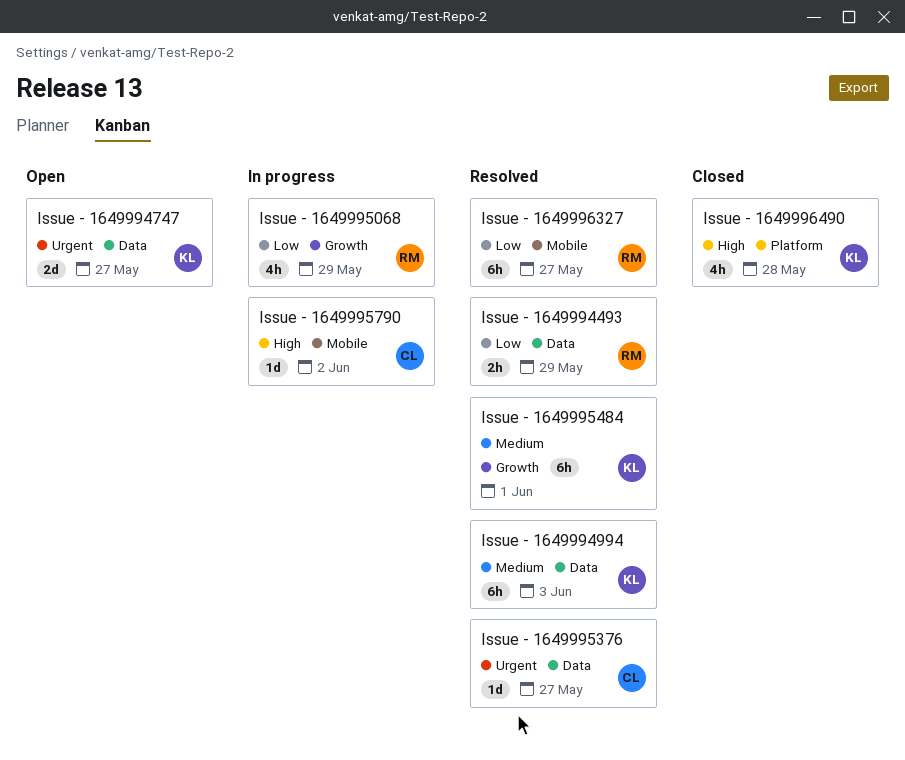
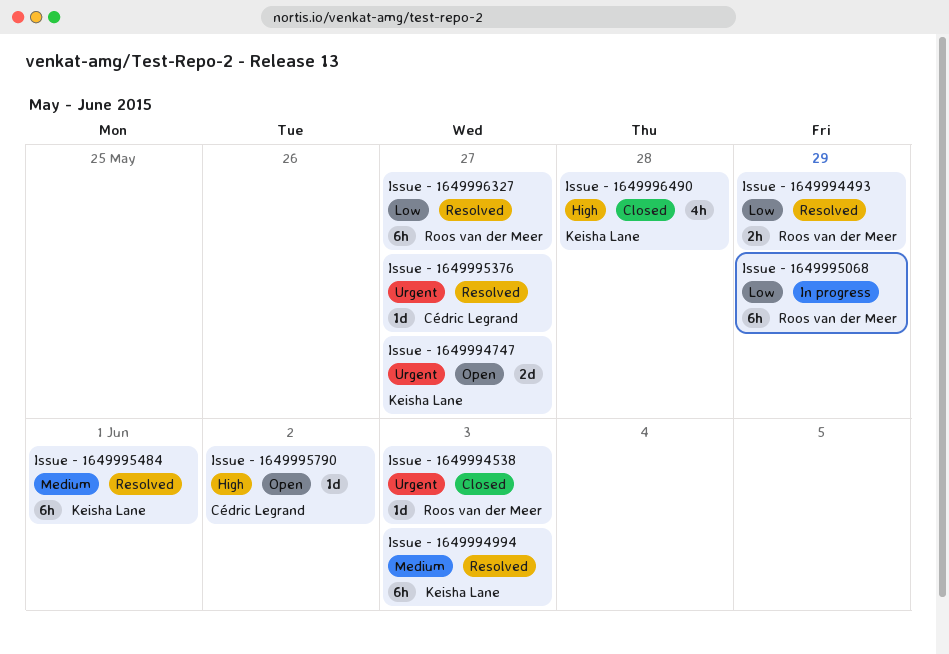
Issue - 1649994538: none -> present
Issue - 1649995068, estimate: 4h -> 6h
Issue - 1649995790, status: In progress -> Open

